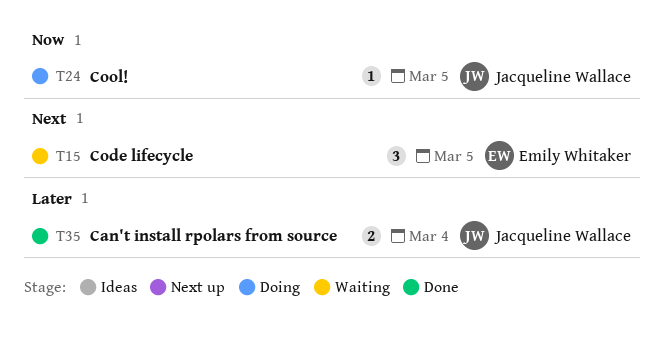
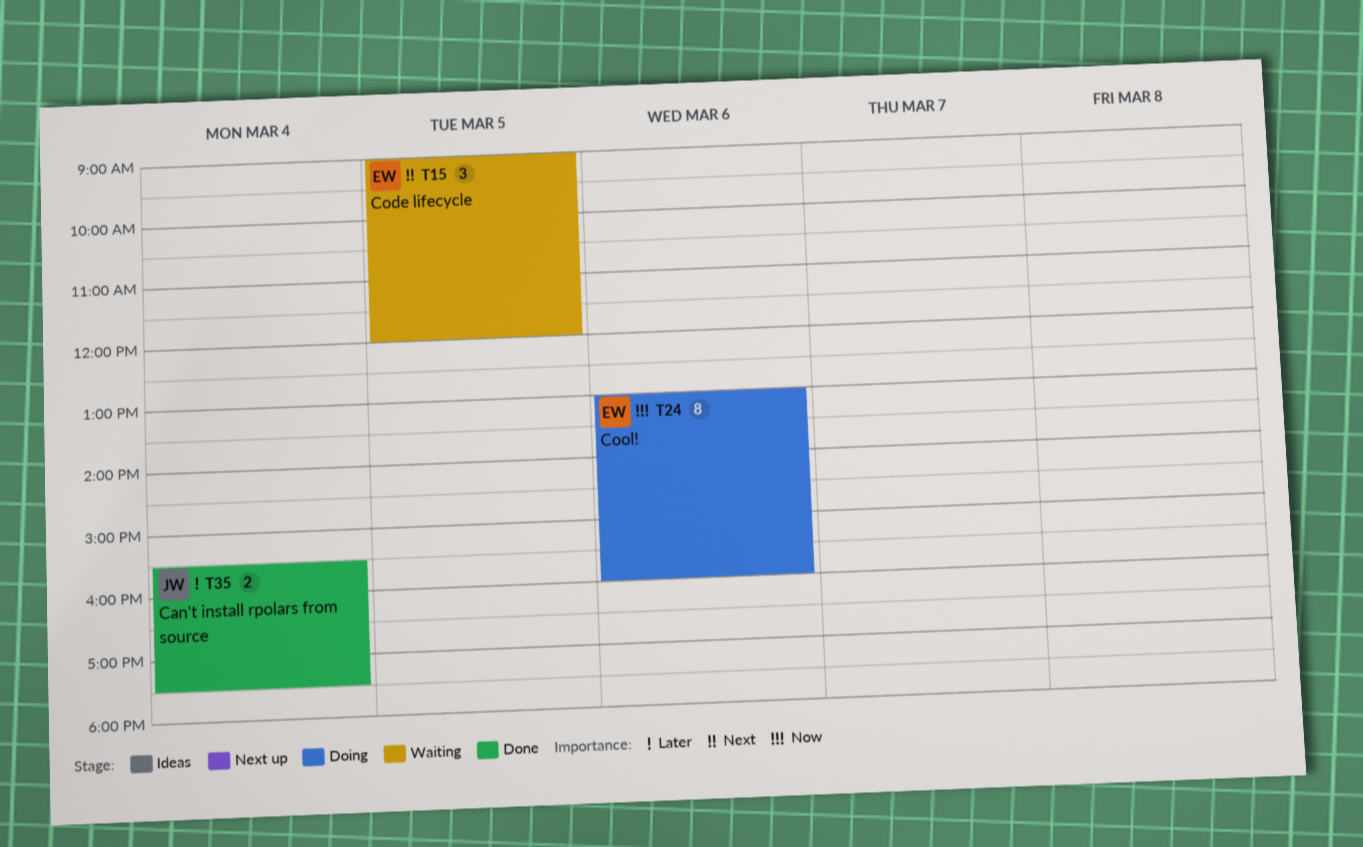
T24, owner: Jacqueline Wallace -> Emily Whitaker
T24, estimate: 1 -> 8
T24, day: Mar 5 -> Mar 6

